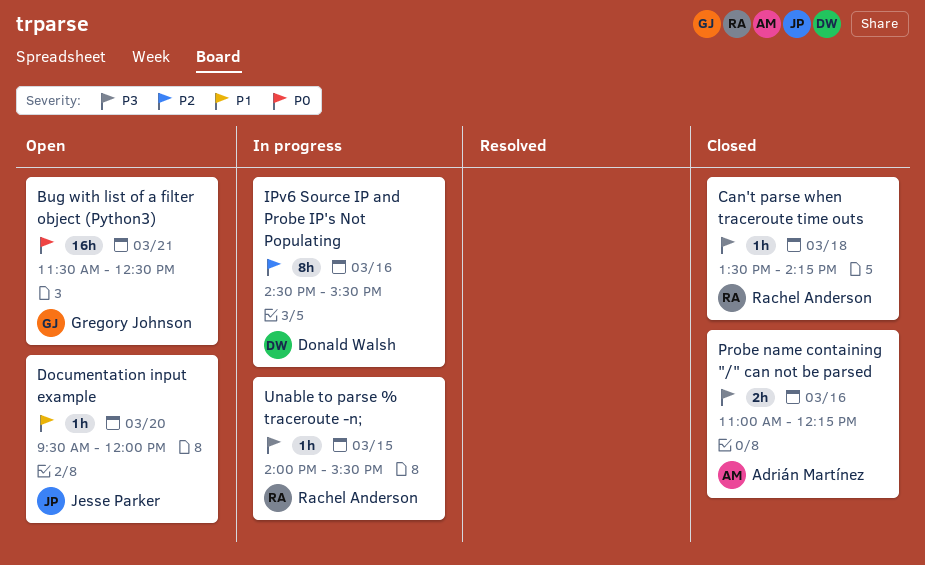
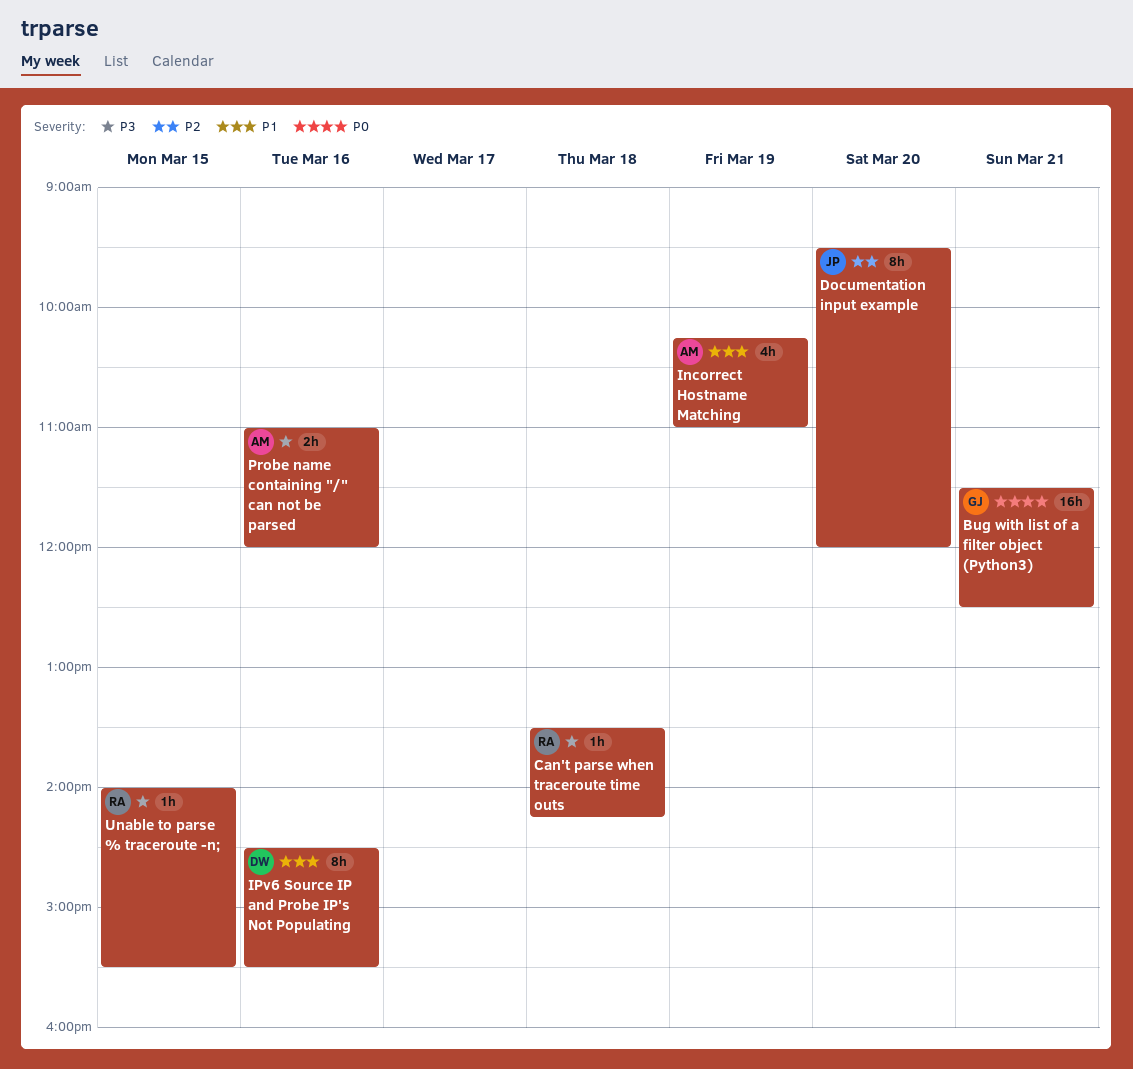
Documentation input example, priority: P1 -> P2
Documentation input example, estimate: 1h -> 8h
Incorrect Hostname Matching: none -> present
IPv6 Source IP and Probe IP's Not Populating, priority: P2 -> P1
Probe name containing "/" can not be parsed, ends: 12:15 -> 12:00

